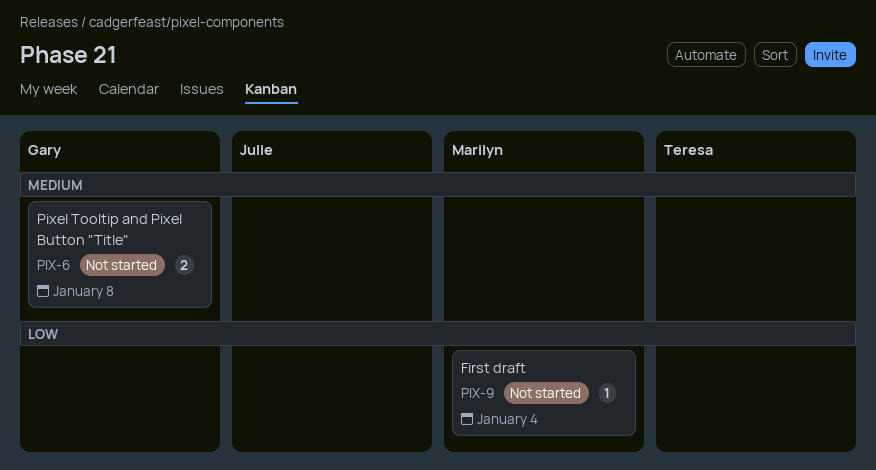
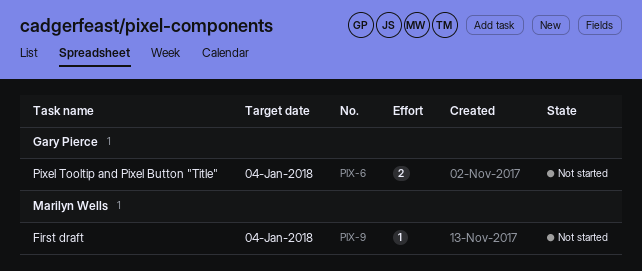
PIX-6, due: Jan 8 -> Jan 4

